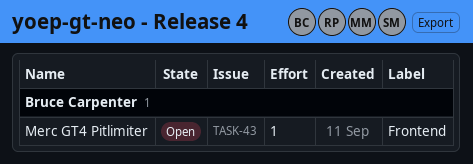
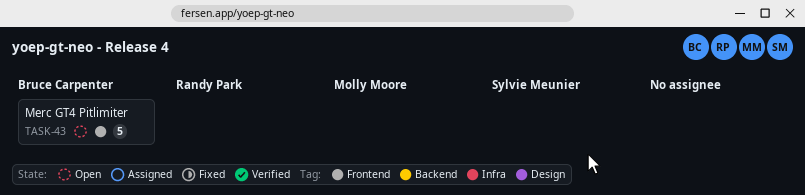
TASK-43, estimate: 1 -> 5

